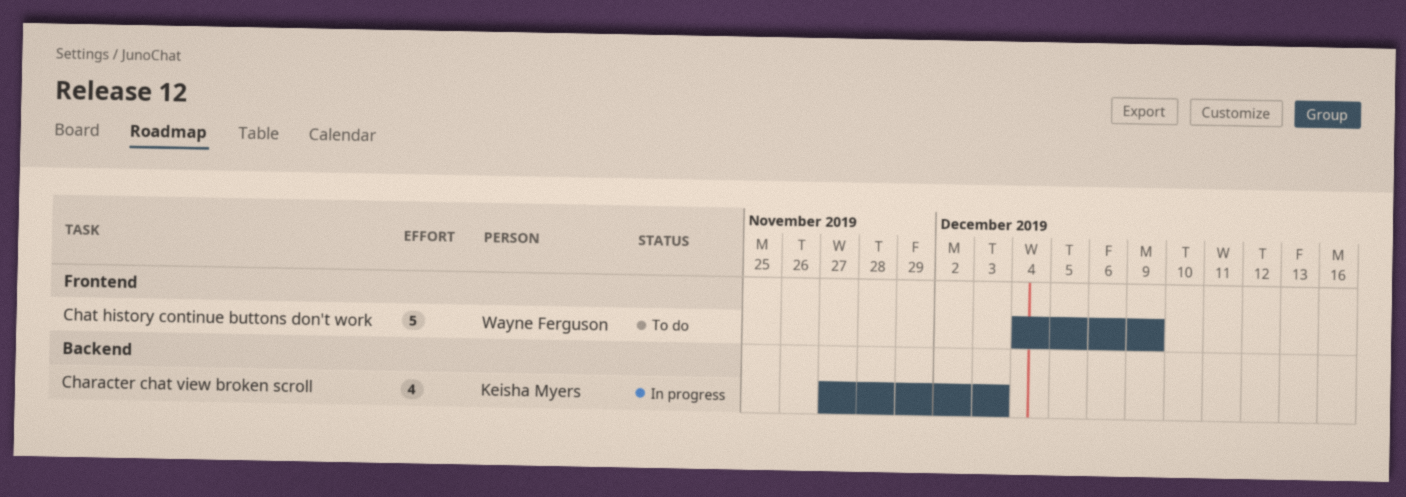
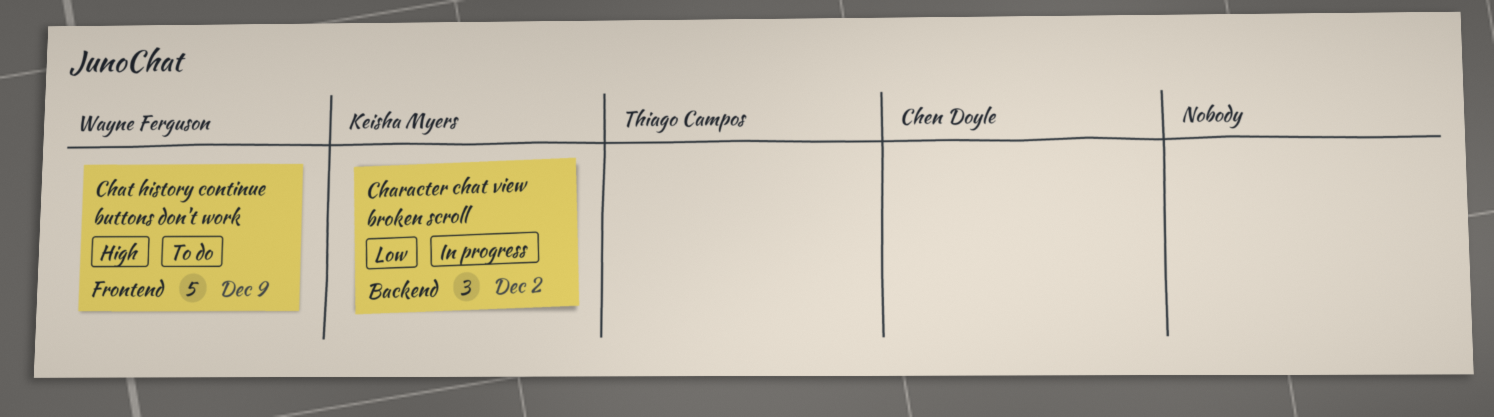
Character chat view broken scroll, estimate: 4 -> 3
Character chat view broken scroll, due: Dec 3 -> Dec 2

